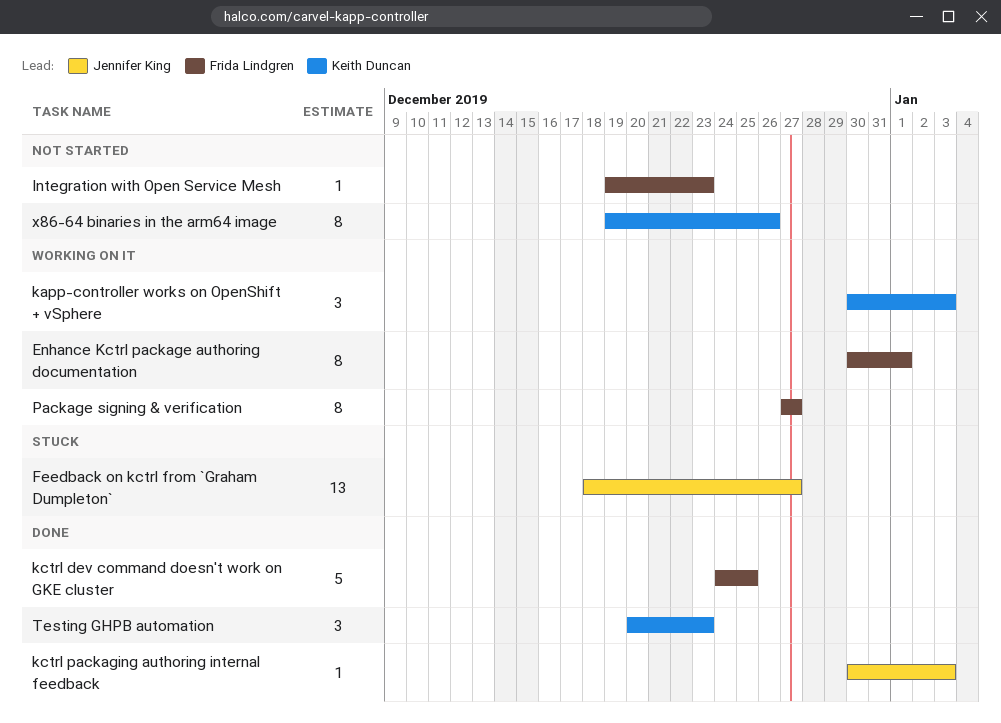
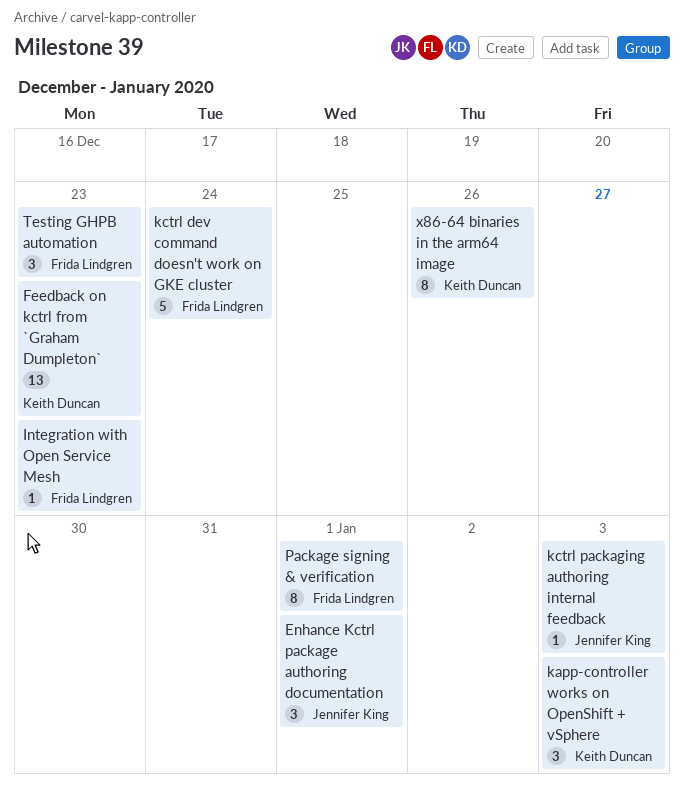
Enhance Kctrl package authoring documentation, owner: Frida Lindgren -> Jennifer King
Enhance Kctrl package authoring documentation, estimate: 8 -> 3
Feedback on kctrl from `Graham Dumpleton`, owner: Jennifer King -> Keith Duncan
Feedback on kctrl from `Graham Dumpleton`, due: Dec 27 -> Dec 23
kctrl dev command doesn't work on GKE cluster, due: Dec 25 -> Dec 24
Package signing & verification, due: Dec 27 -> Jan 1
Testing GHPB automation, owner: Keith Duncan -> Frida Lindgren

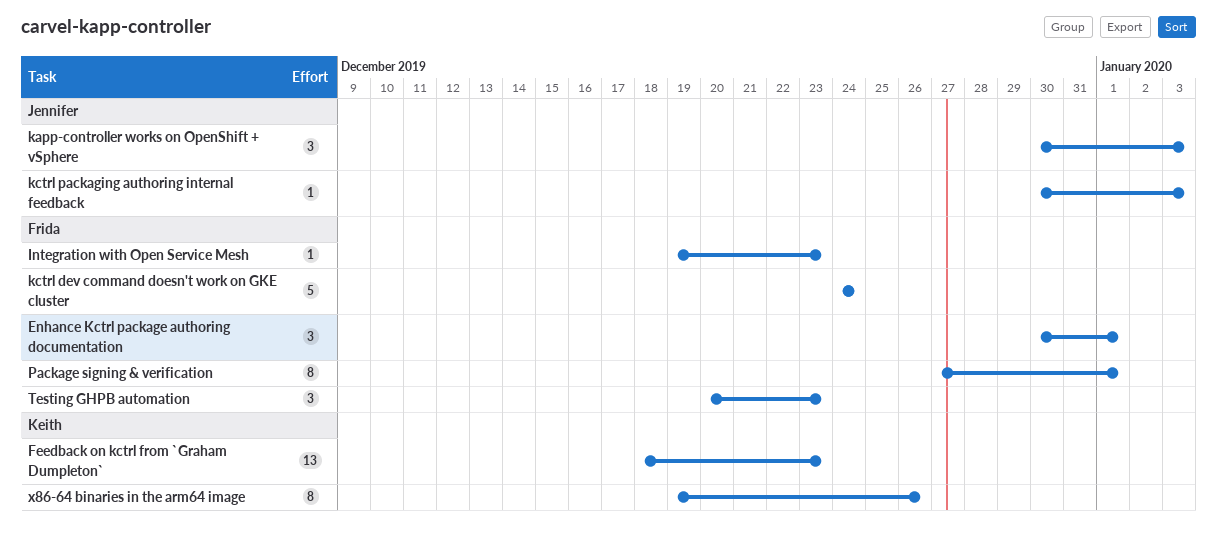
Enhance Kctrl package authoring documentation, owner: Jennifer King -> Frida Lindgren
kapp-controller works on OpenShift + vSphere, owner: Keith Duncan -> Jennifer King

